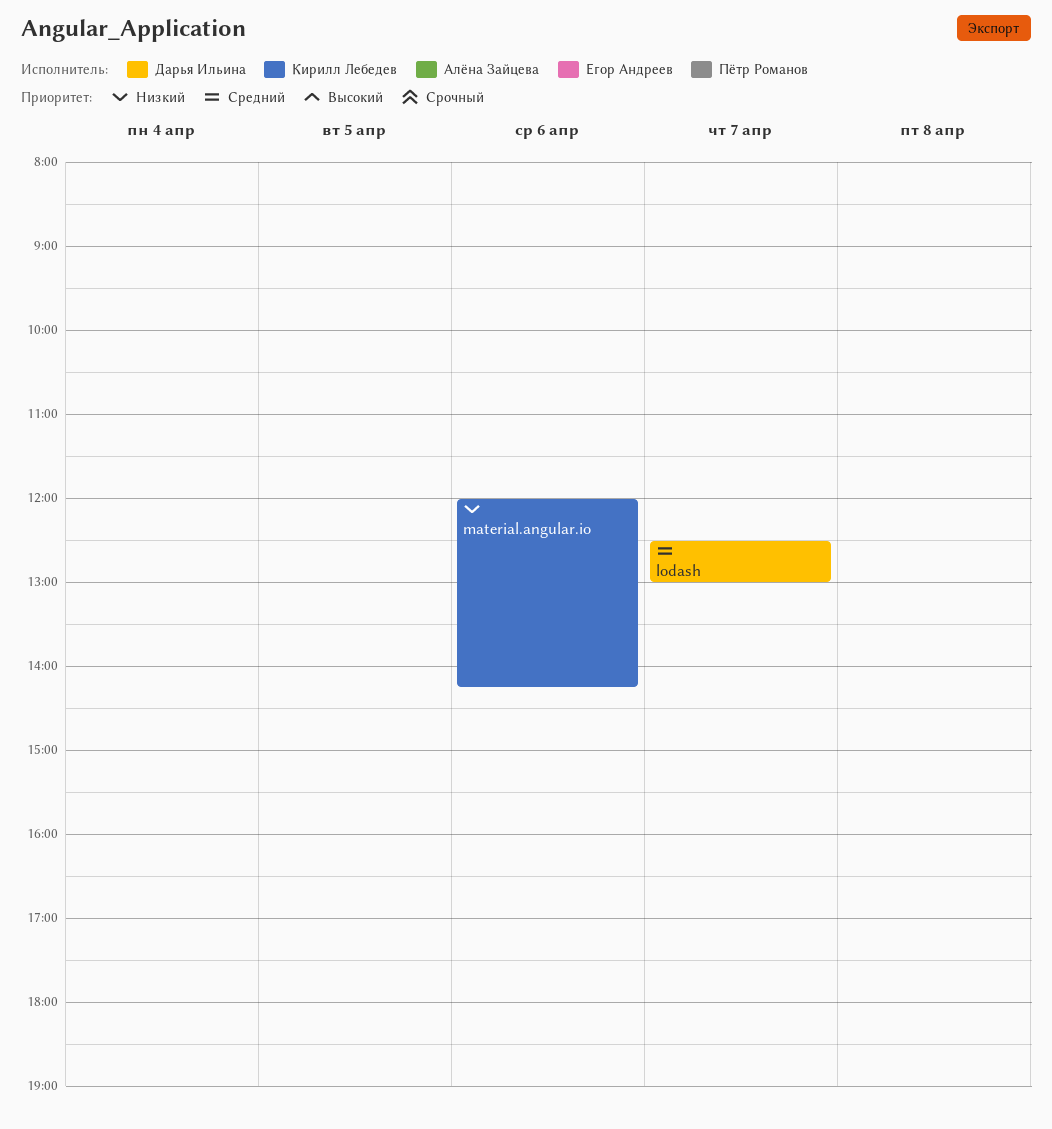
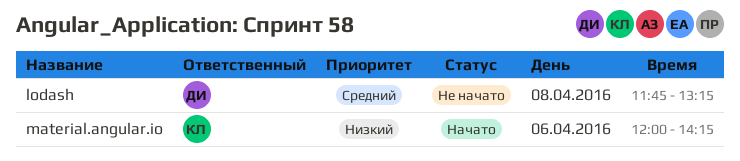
lodash, day: Apr 7 -> Apr 8
lodash, begins: 12:30 -> 11:45
lodash, ends: 13:00 -> 13:15

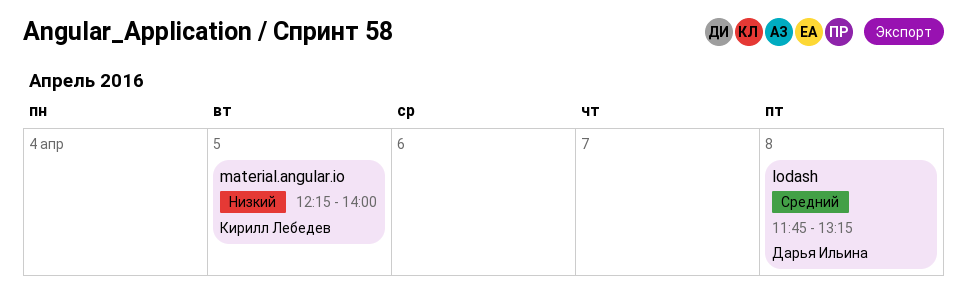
material.angular.io, day: Apr 6 -> Apr 5
material.angular.io, begins: 12:00 -> 12:15
material.angular.io, ends: 14:15 -> 14:00

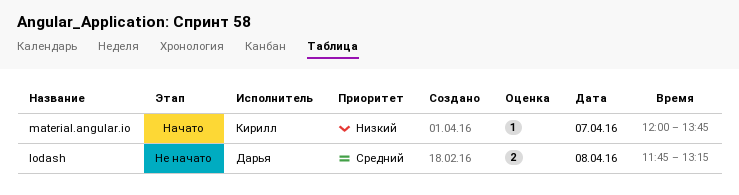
material.angular.io, day: Apr 5 -> Apr 7
material.angular.io, begins: 12:15 -> 12:00
material.angular.io, ends: 14:00 -> 13:45

